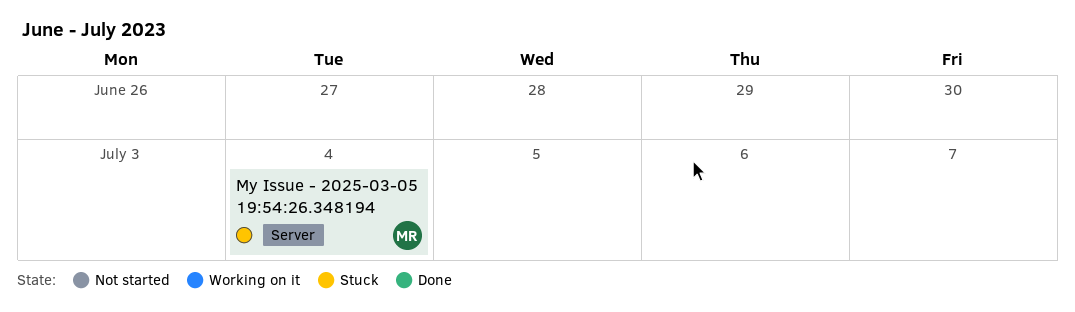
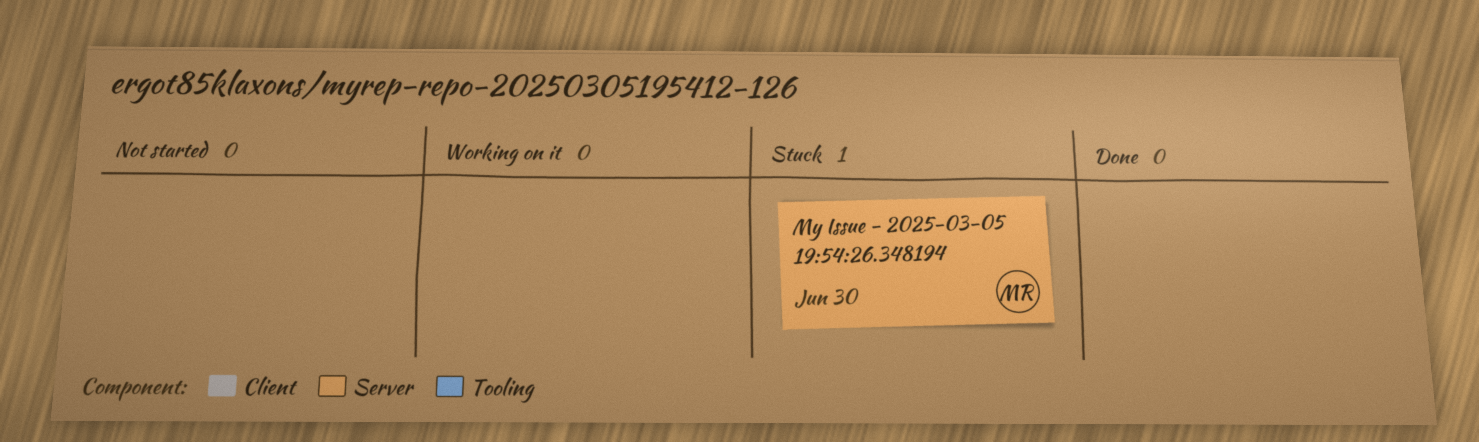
My Issue - 2025-03-05 19:54:26.348194, due: Jul 4 -> Jun 30

